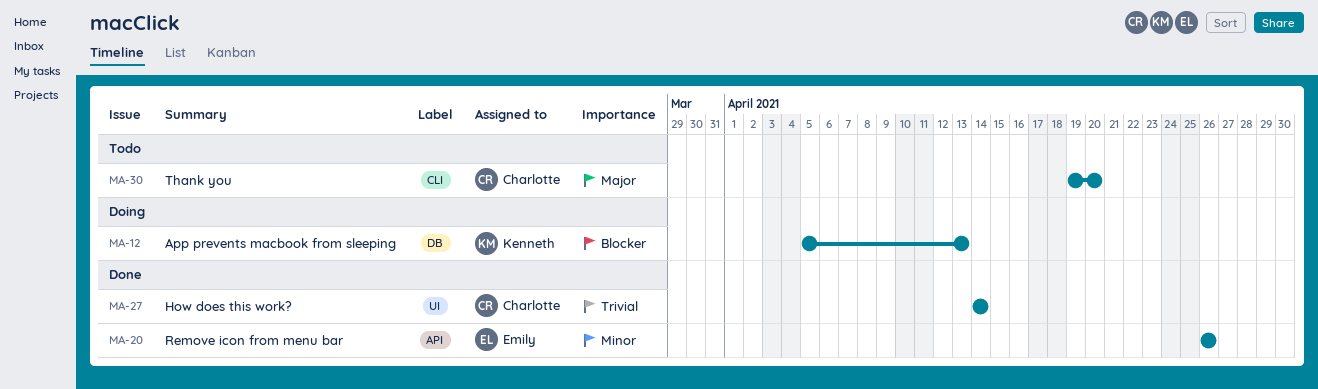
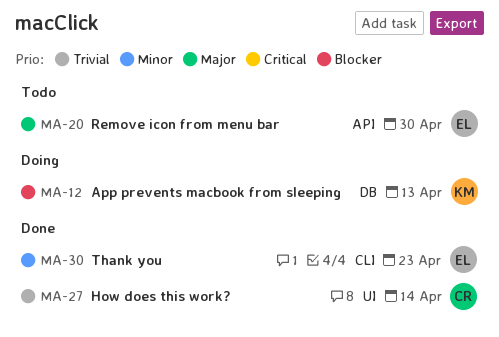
MA-20, status: Done -> Todo
MA-20, priority: Minor -> Major
MA-20, due: Apr 26 -> Apr 30
MA-30, status: Todo -> Done
MA-30, owner: Charlotte -> Emily
MA-30, priority: Major -> Minor
MA-30, due: Apr 20 -> Apr 23

